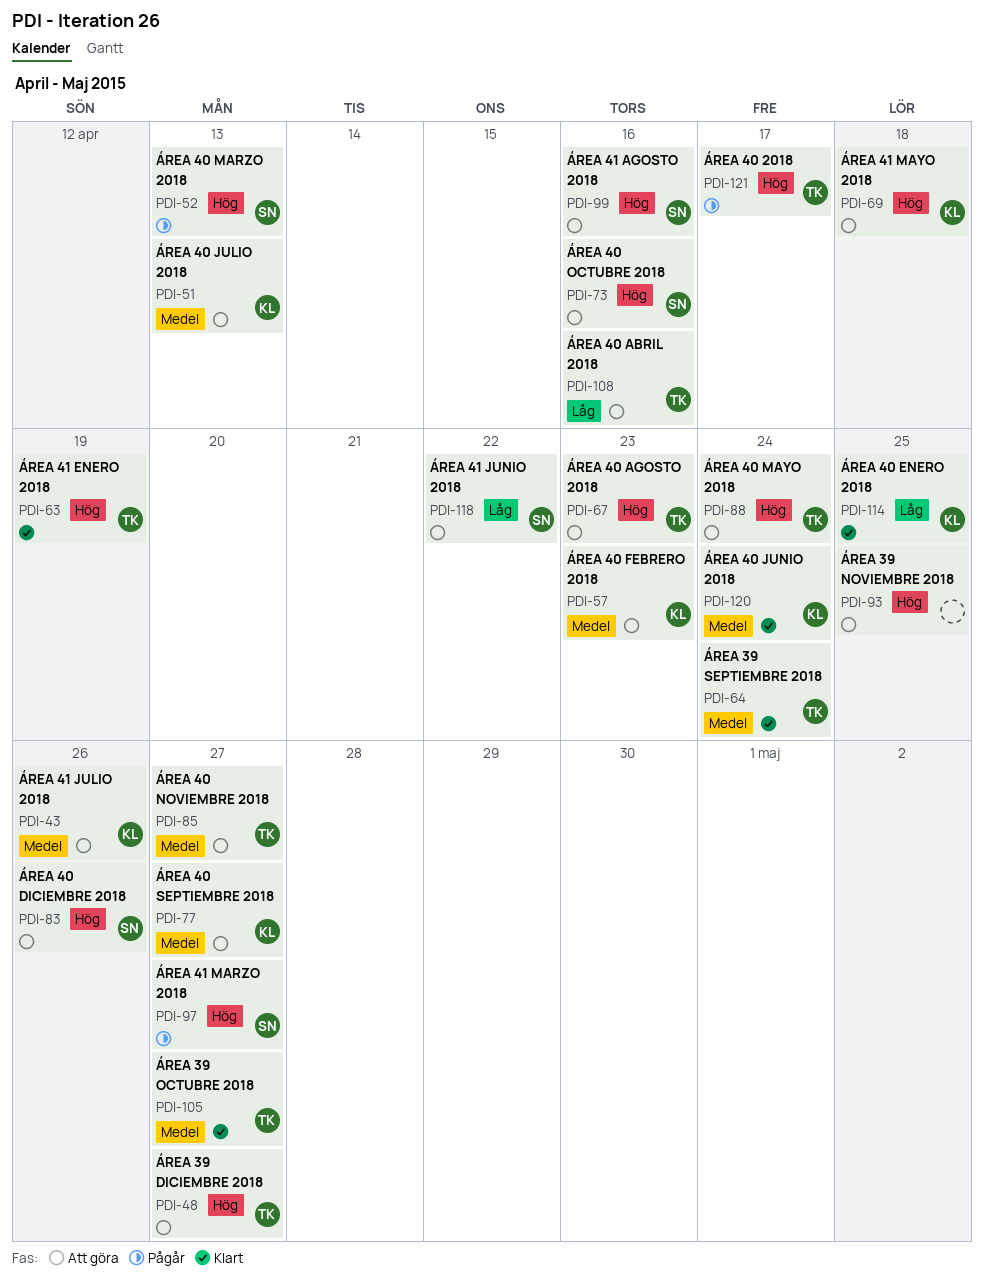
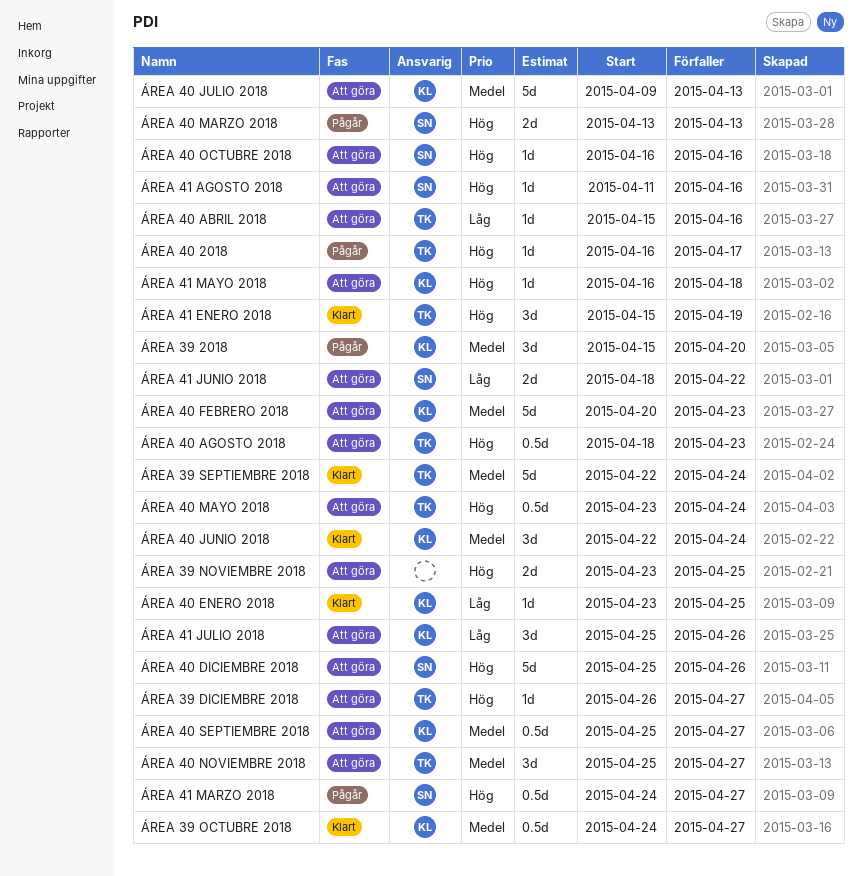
ÁREA 39 2018: none -> present
ÁREA 39 OCTUBRE 2018, owner: TK -> KL
ÁREA 41 JULIO 2018, priority: Medel -> Låg

